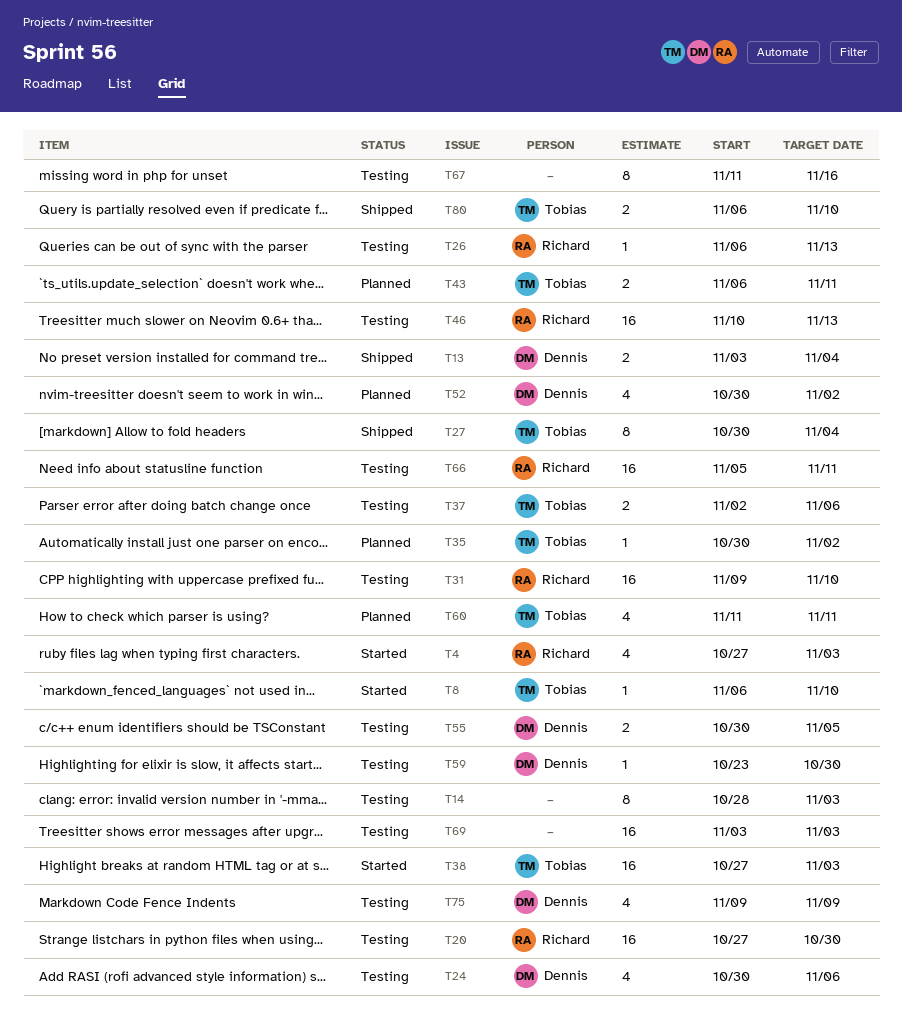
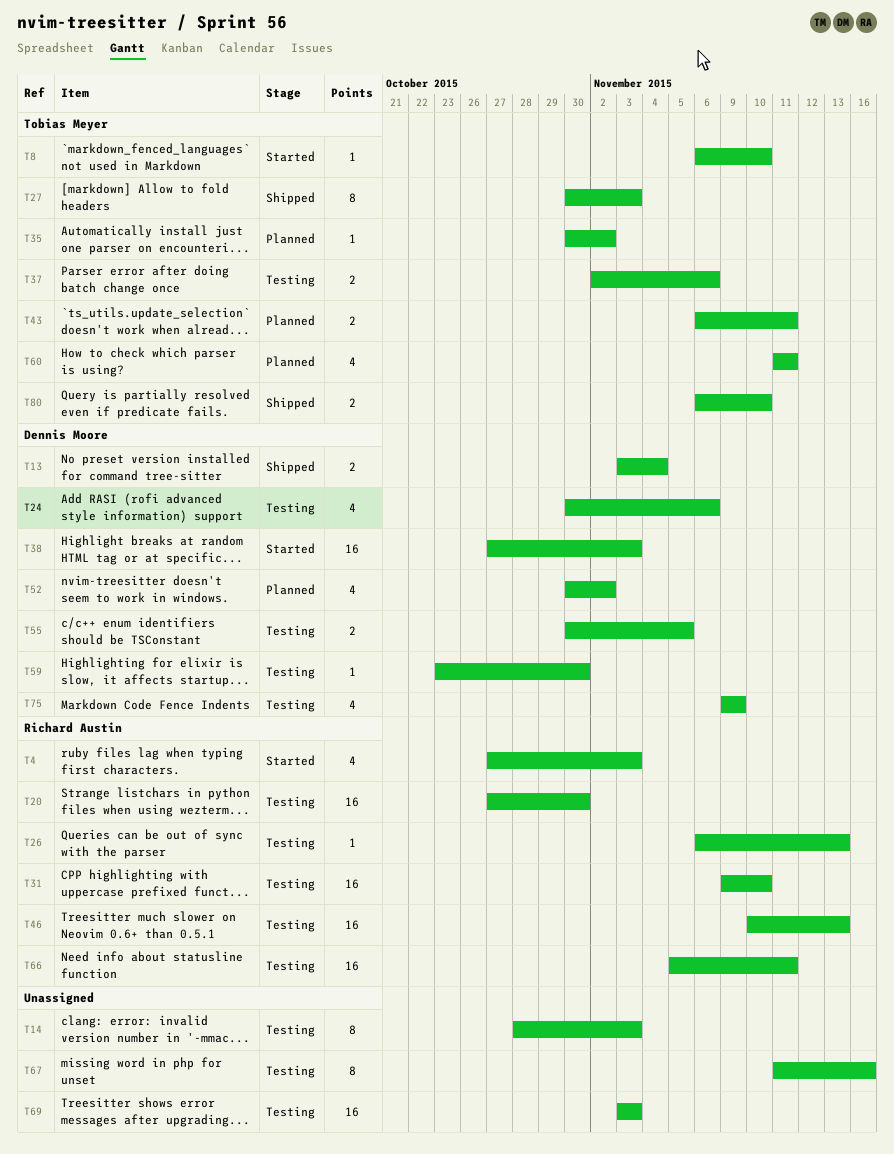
T27, due: Nov 4 -> Nov 3
T38, owner: Tobias Meyer -> Dennis Moore

